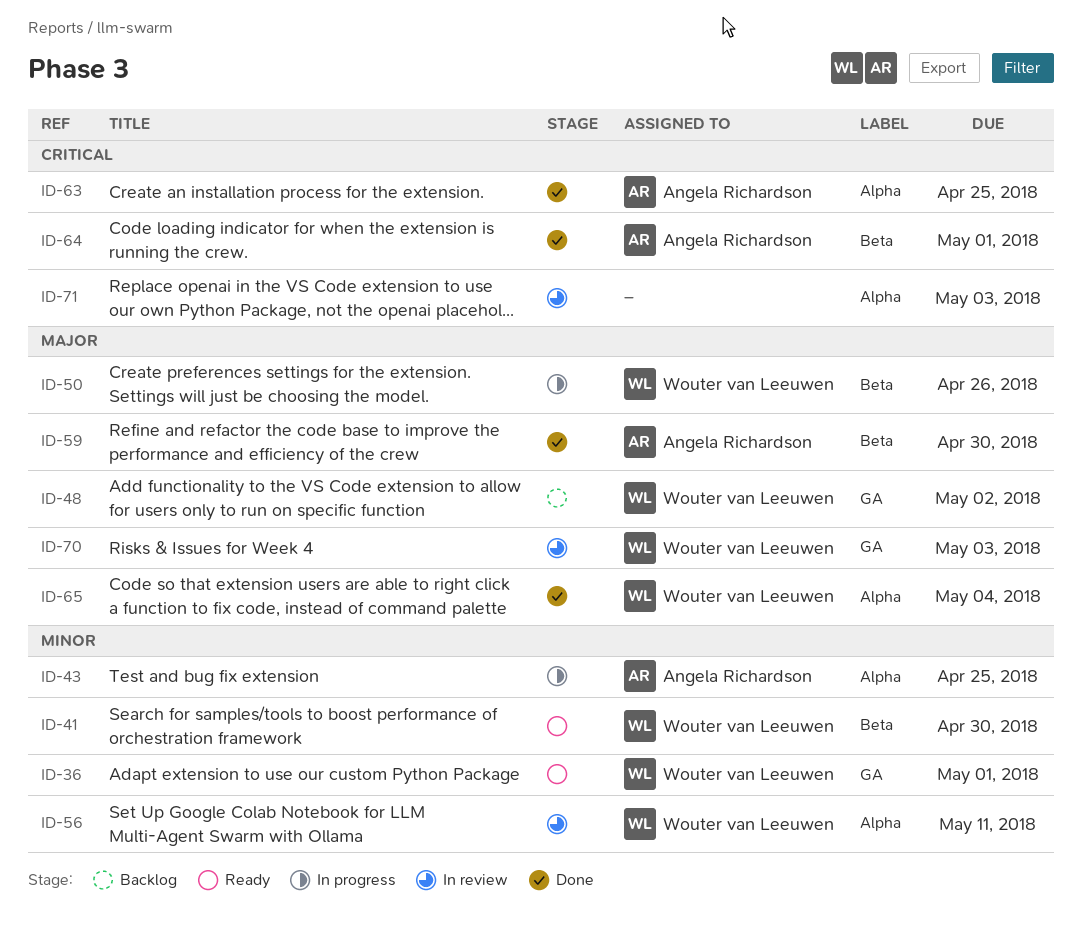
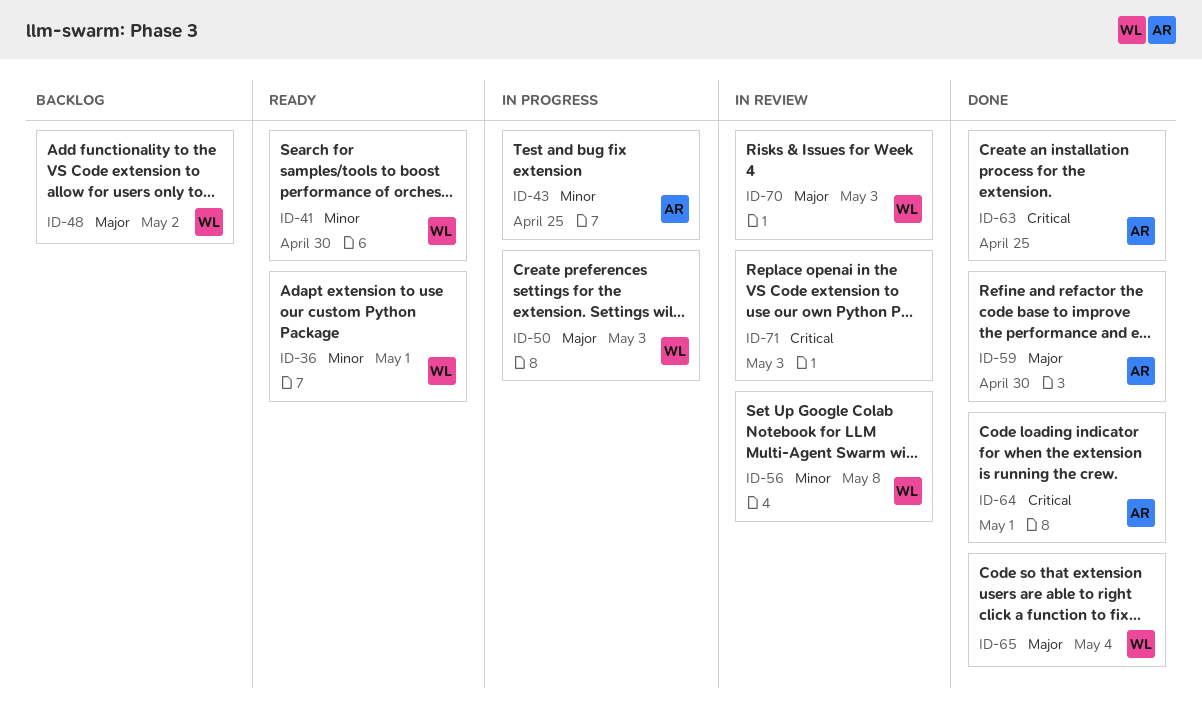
ID-50, due: Apr 26 -> May 3
ID-56, due: May 11 -> May 8

